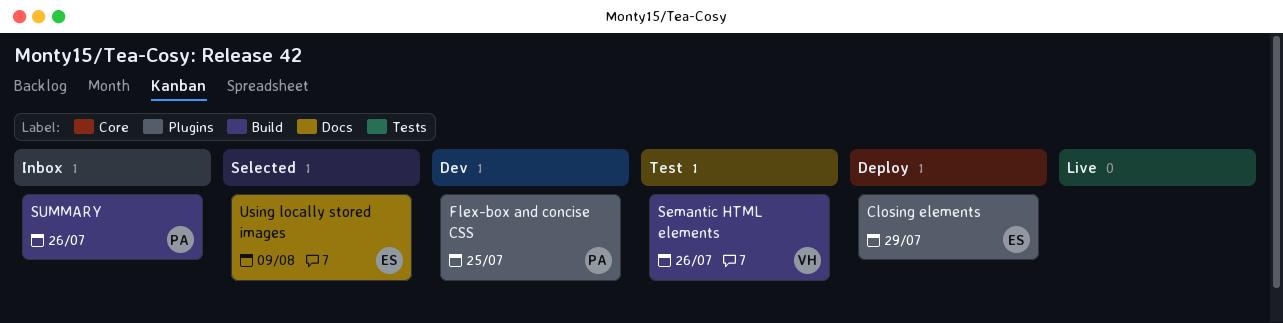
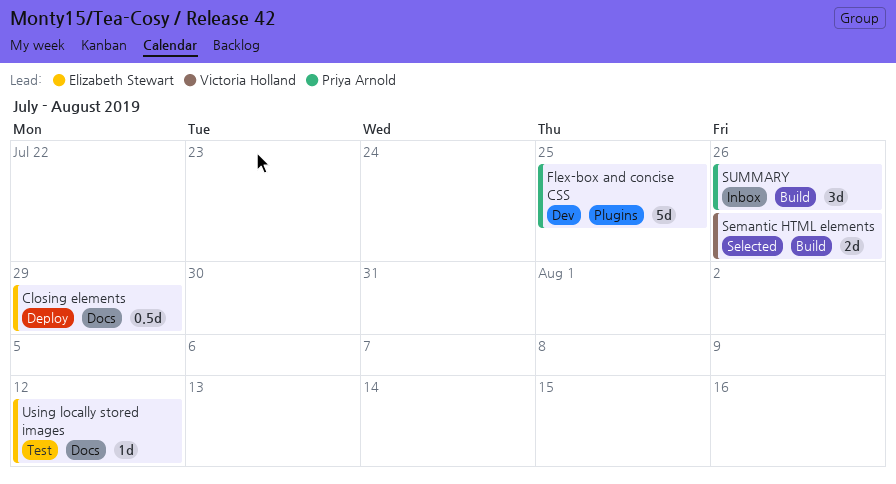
Closing elements, label: Plugins -> Docs
Semantic HTML elements, status: Test -> Selected
Using locally stored images, status: Selected -> Test
Using locally stored images, due: Aug 9 -> Aug 12

